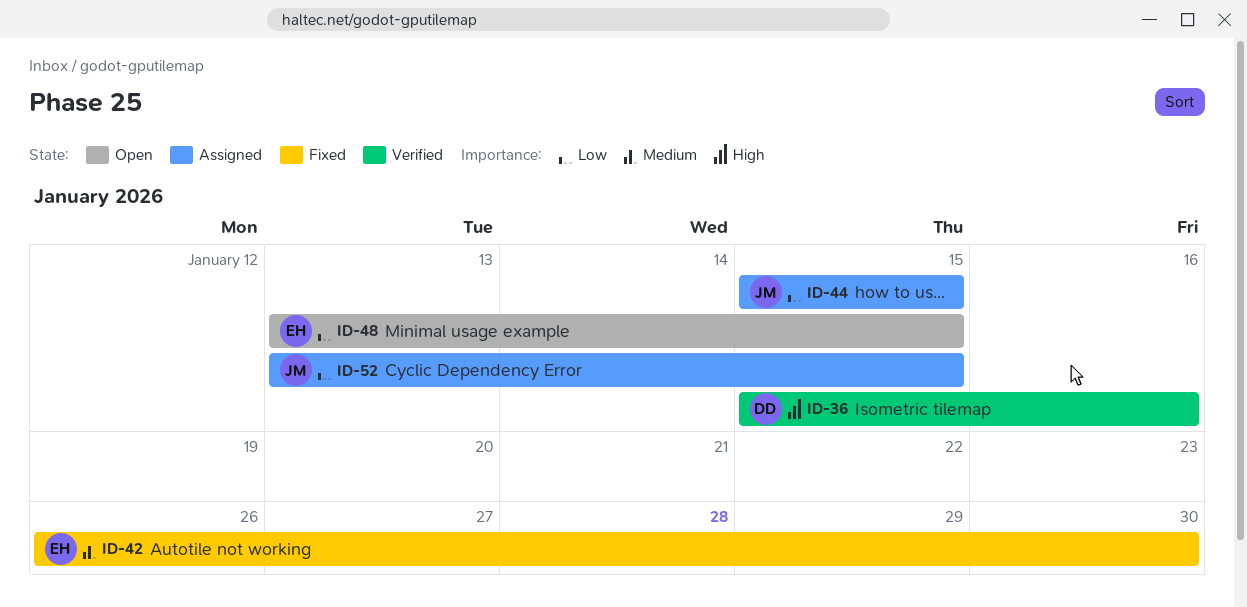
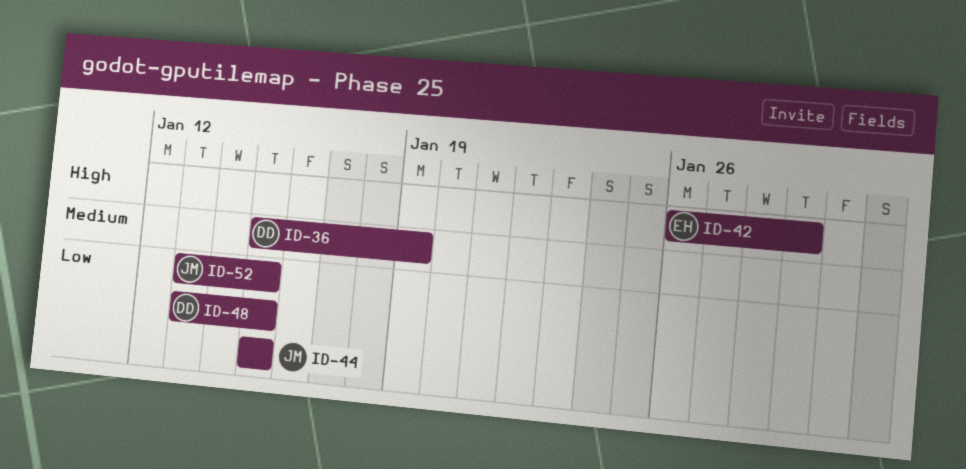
ID-36, priority: High -> Medium
ID-36, due: Jan 16 -> Jan 19
ID-42, priority: Medium -> High
ID-42, due: Jan 30 -> Jan 29
ID-48, owner: EH -> DD

